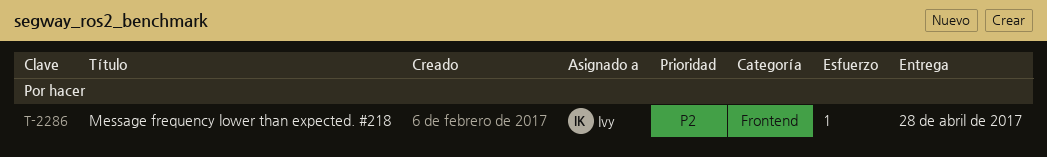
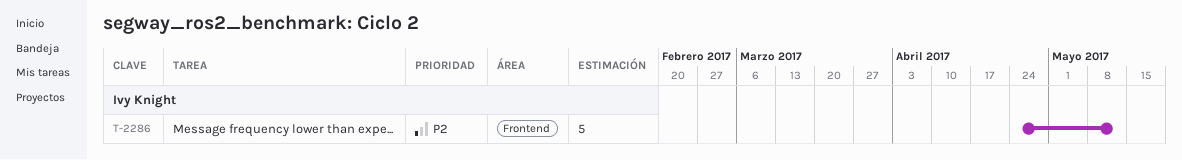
T-2286, estimate: 1 -> 5
T-2286, due: Apr 28 -> May 12

